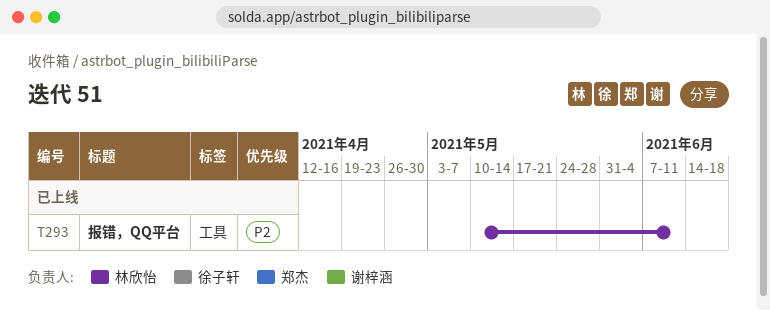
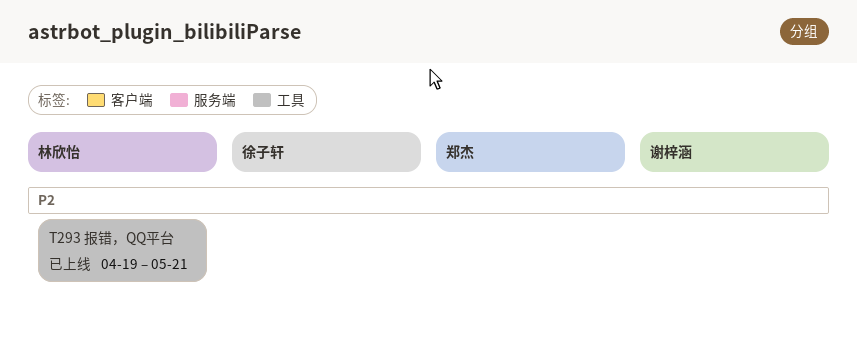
T293, start: May 10 -> Apr 19
T293, due: Jun 11 -> May 21

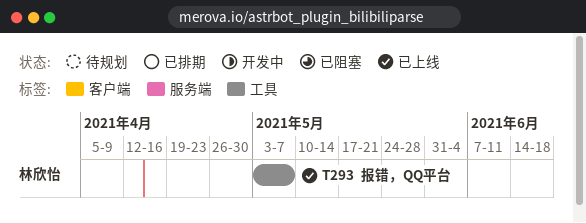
T293, start: Apr 19 -> May 3
T293, due: May 21 -> May 7

